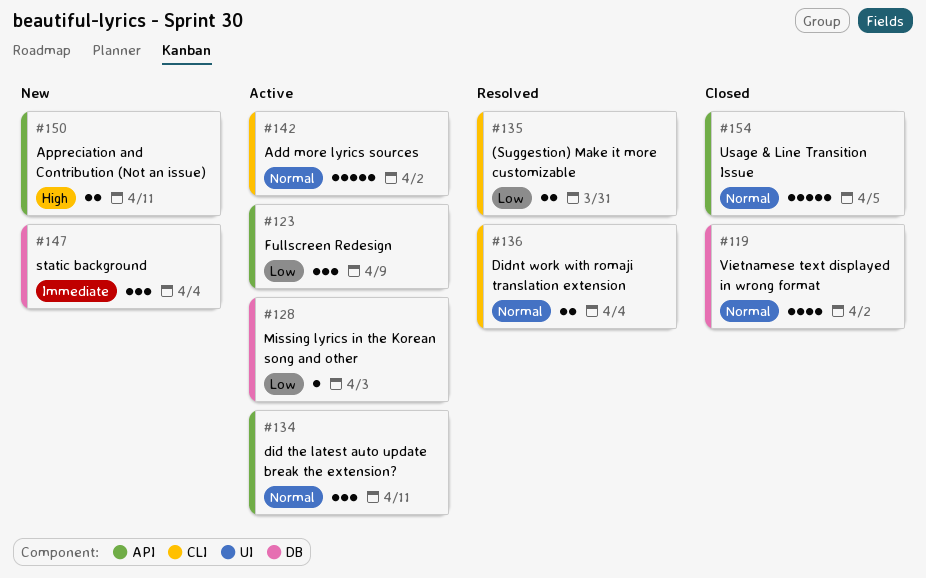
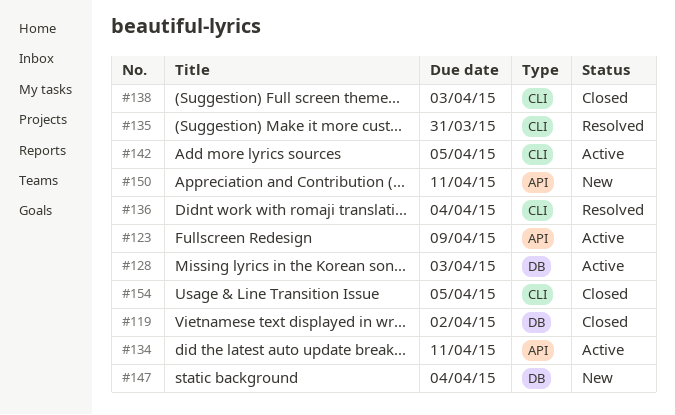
#138: none -> present
#142, due: Apr 2 -> Apr 5
#154, label: API -> CLI

